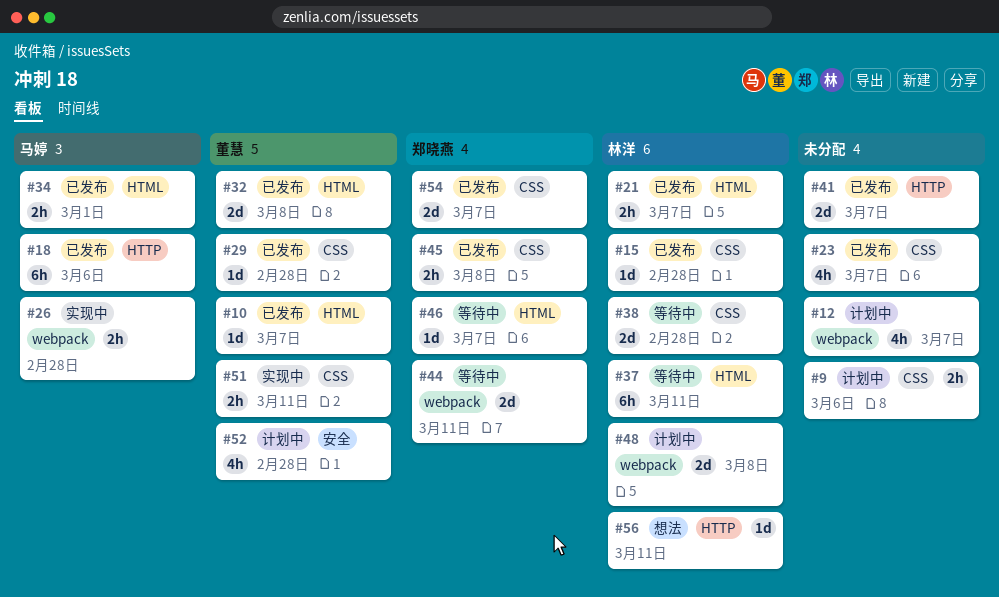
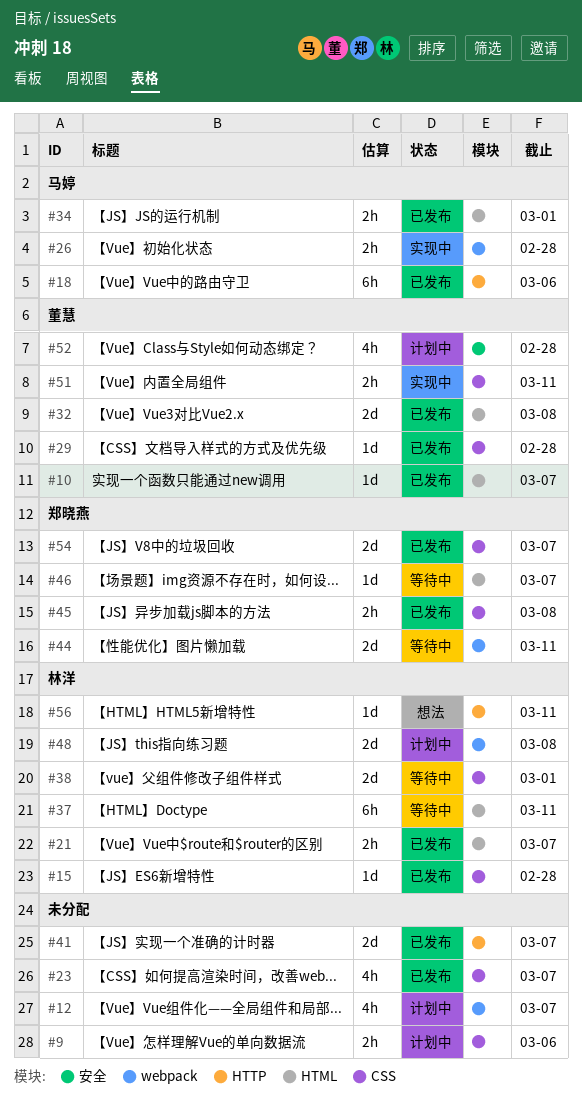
#38, due: Feb 28 -> Mar 1

